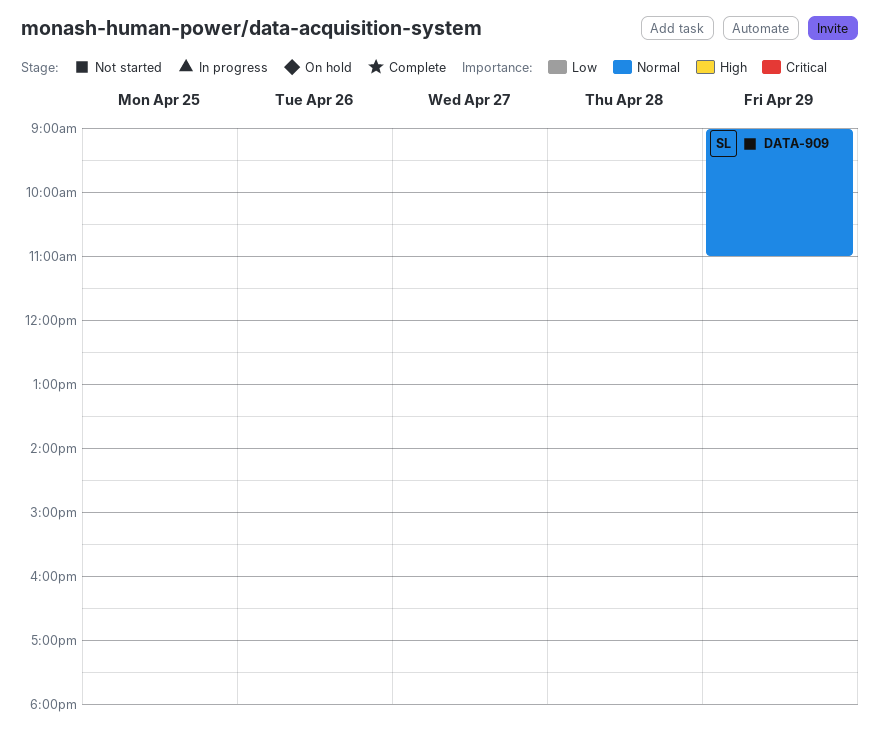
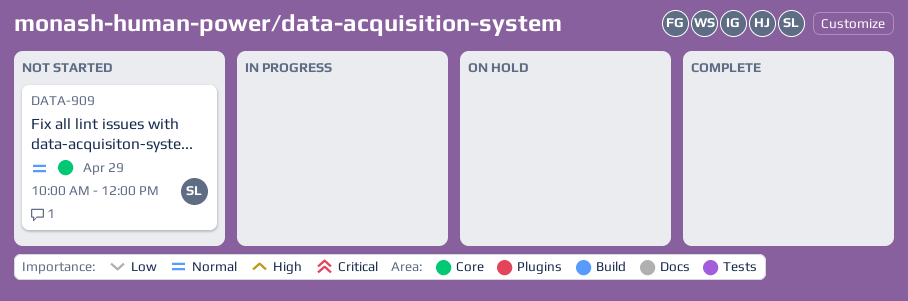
DATA-909, begins: 09:00 -> 10:00
DATA-909, ends: 11:00 -> 12:00

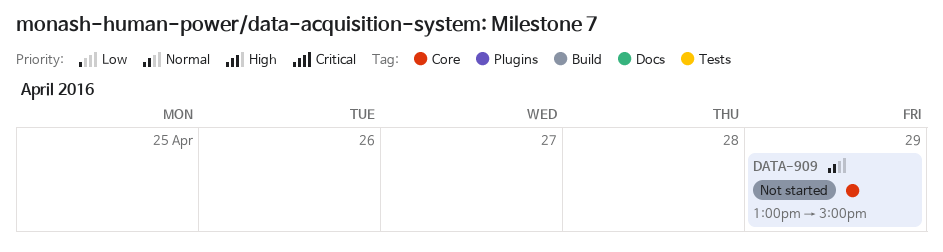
DATA-909, begins: 10:00 -> 13:00
DATA-909, ends: 12:00 -> 15:00

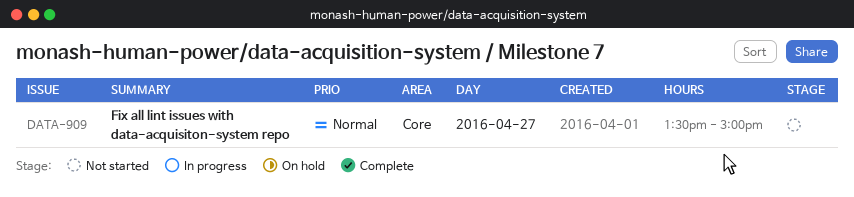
DATA-909, day: Apr 29 -> Apr 27
DATA-909, begins: 13:00 -> 13:30

